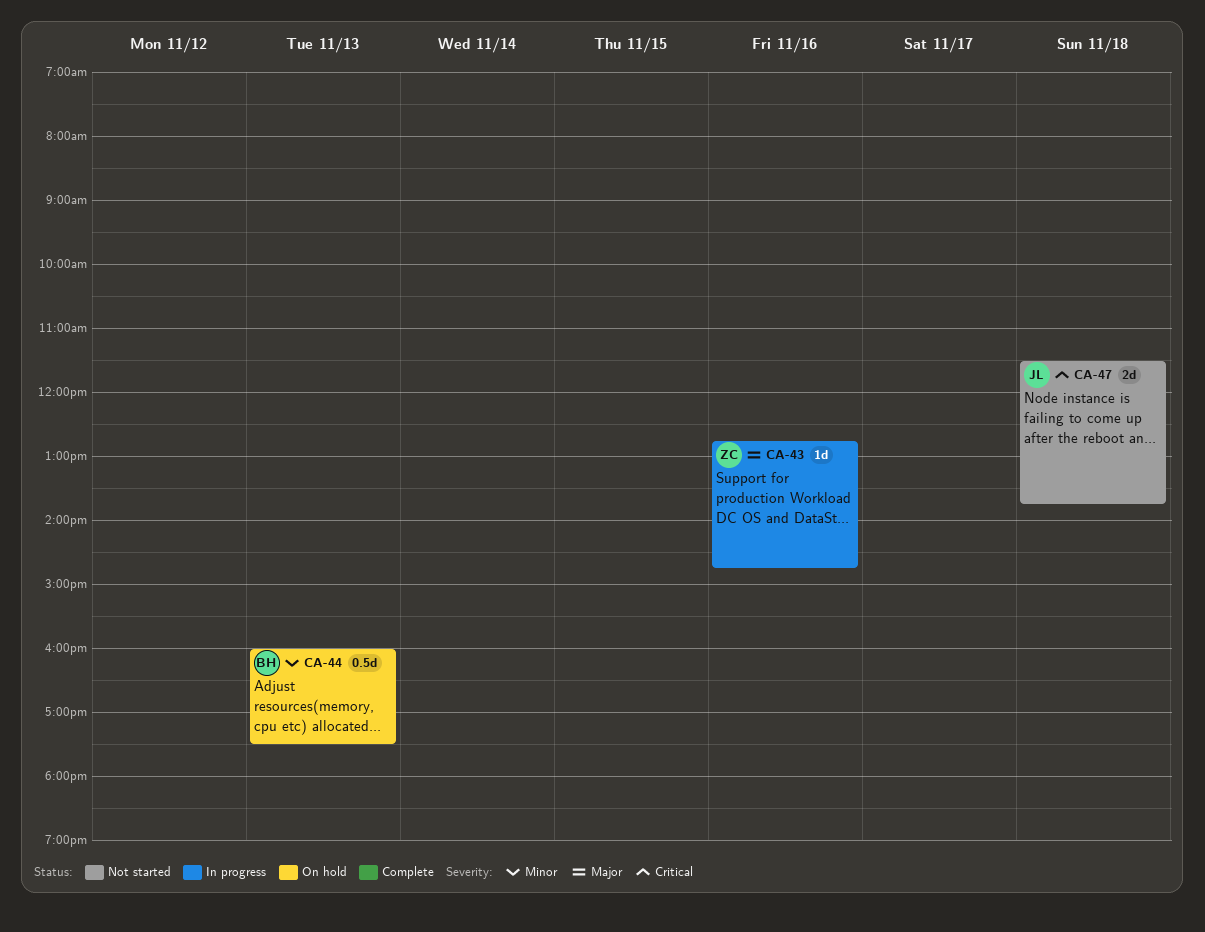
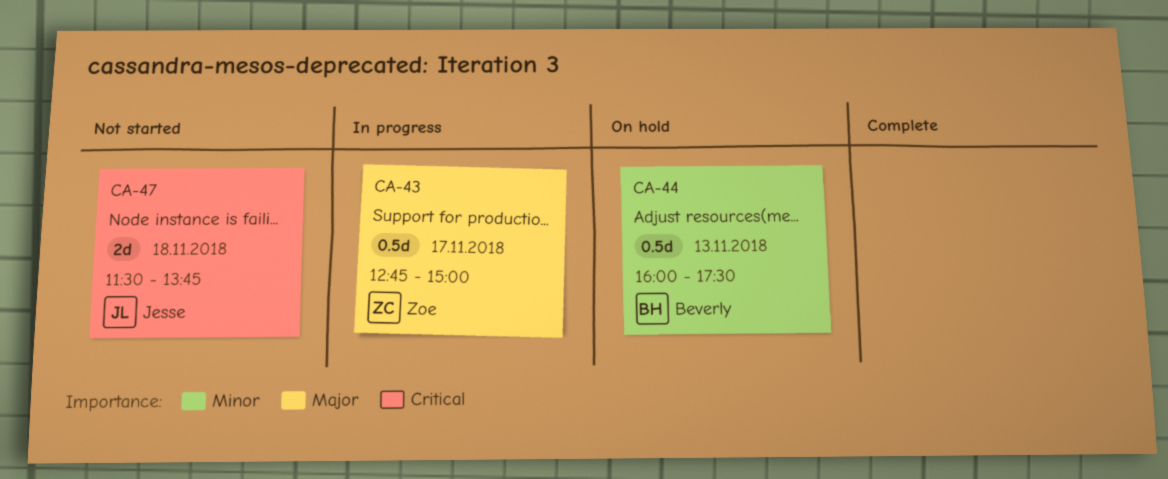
CA-43, estimate: 1d -> 0.5d
CA-43, day: Nov 16 -> Nov 17
CA-43, ends: 14:45 -> 15:00

